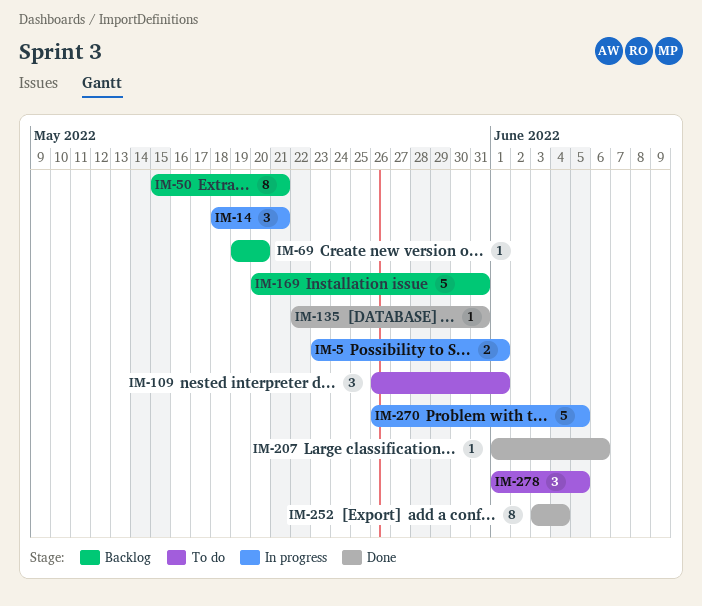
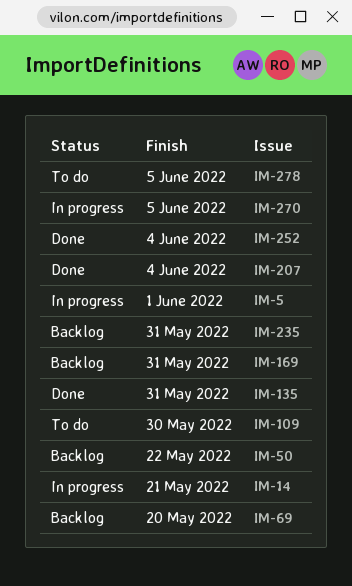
IM-50, due: May 21 -> May 22
IM-109, due: Jun 1 -> May 30
IM-207, due: Jun 6 -> Jun 4
IM-235: none -> present

